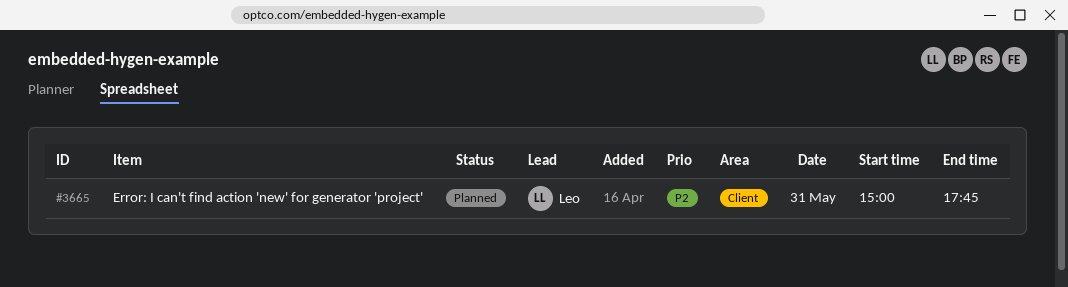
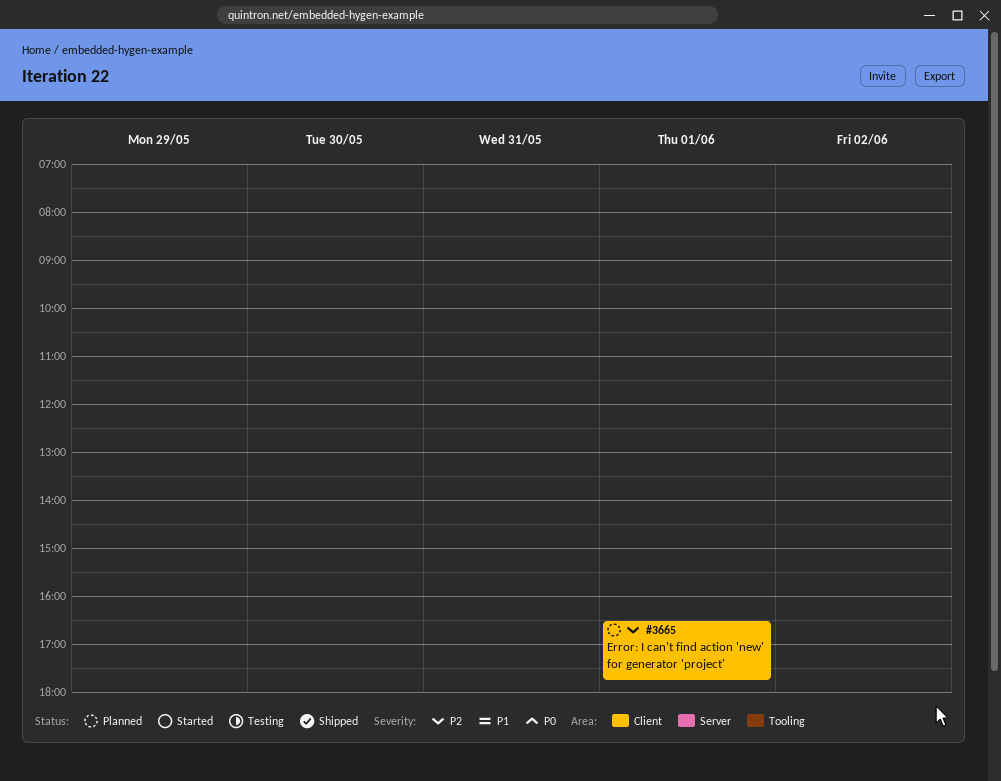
#3665, day: May 31 -> Jun 1
#3665, begins: 15:00 -> 16:30

